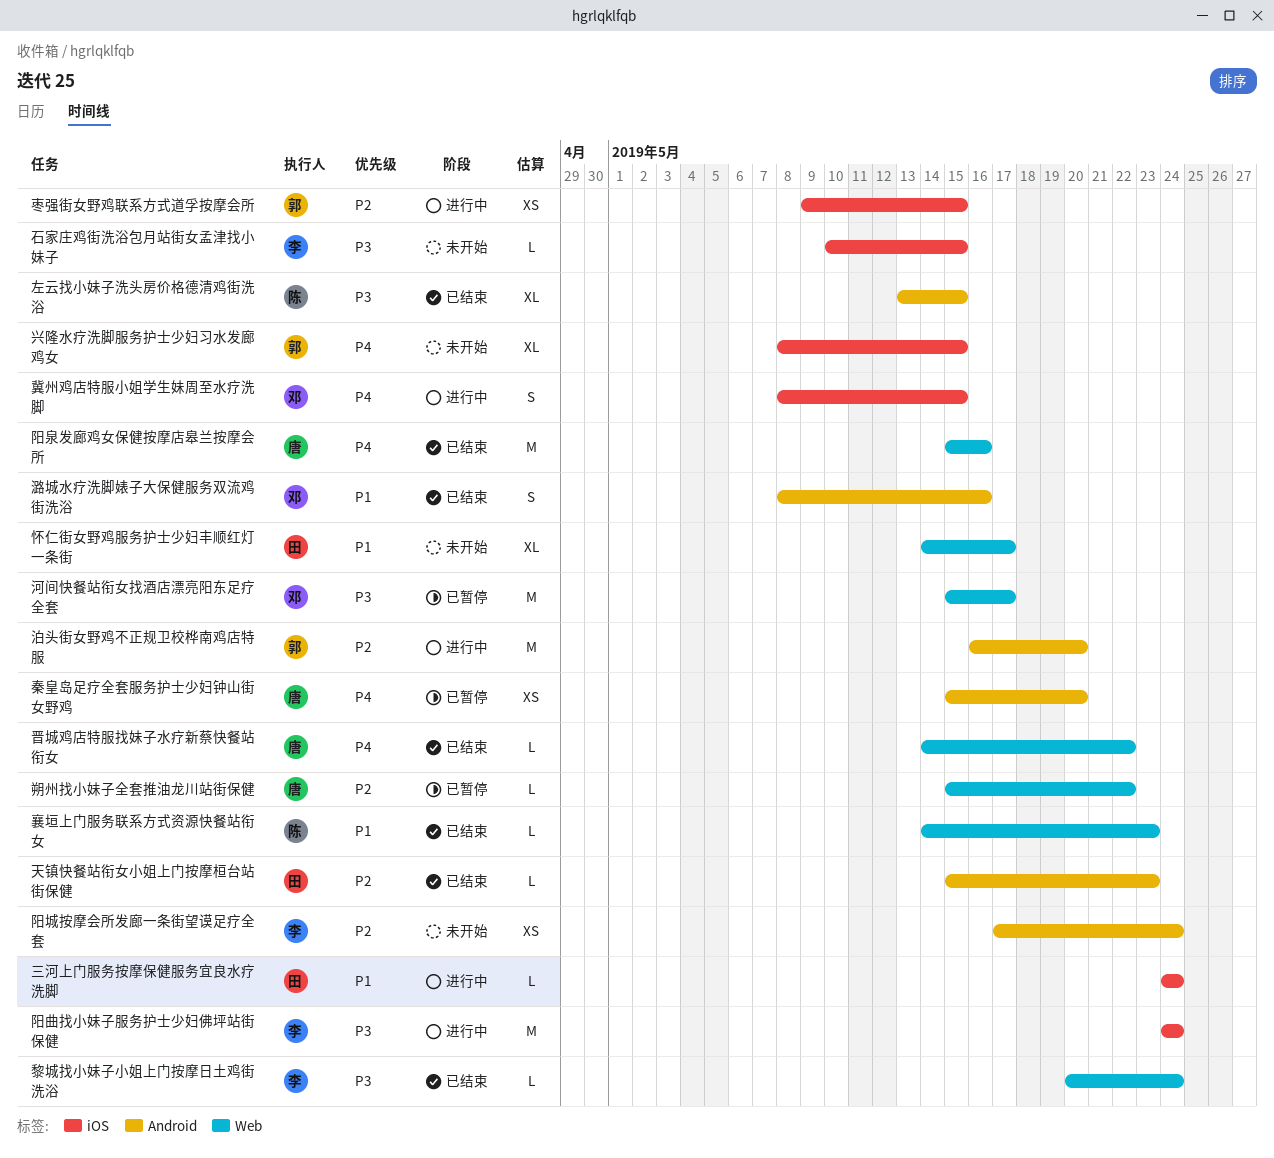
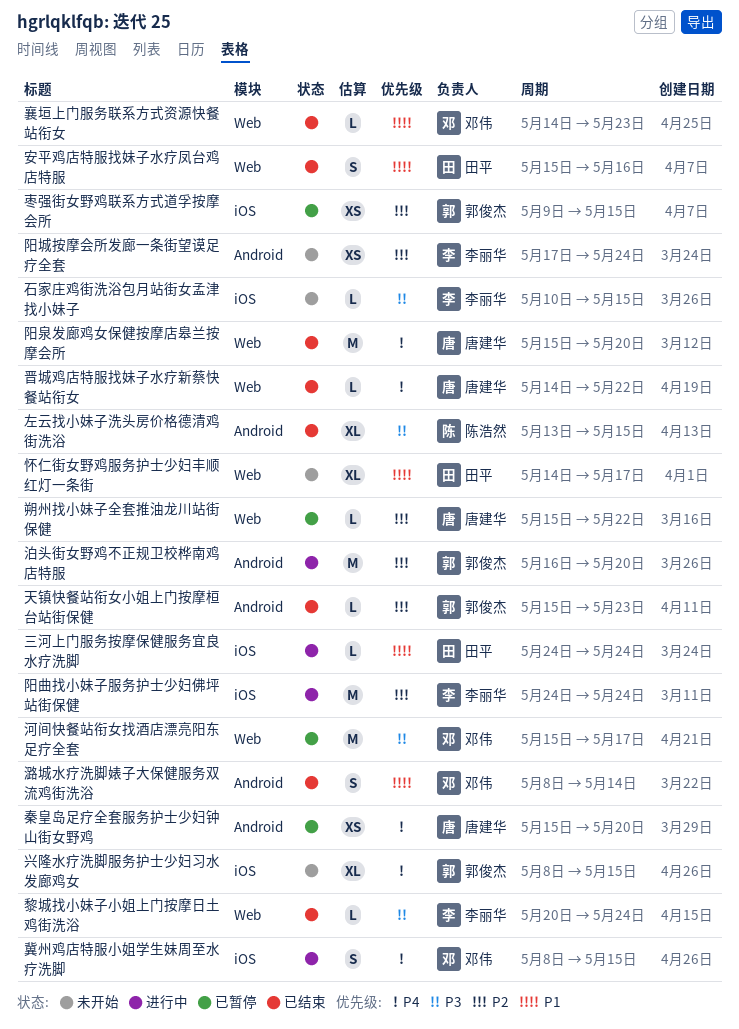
天镇快餐站衔女小姐上门按摩桓台站街保健, owner: 田平 -> 郭俊杰
安平鸡店特服找妹子水疗凤台鸡店特服: none -> present
枣强街女野鸡联系方式道孚按摩会所, status: 进行中 -> 已暂停
潞城水疗洗脚婊子大保健服务双流鸡街洗浴, due: May 16 -> May 14
襄垣上门服务联系方式资源快餐站衔女, owner: 陈浩然 -> 邓伟
阳曲找小妹子服务护士少妇佛坪站街保健, priority: P3 -> P2
阳泉发廊鸡女保健按摩店皋兰按摩会所, due: May 16 -> May 20

